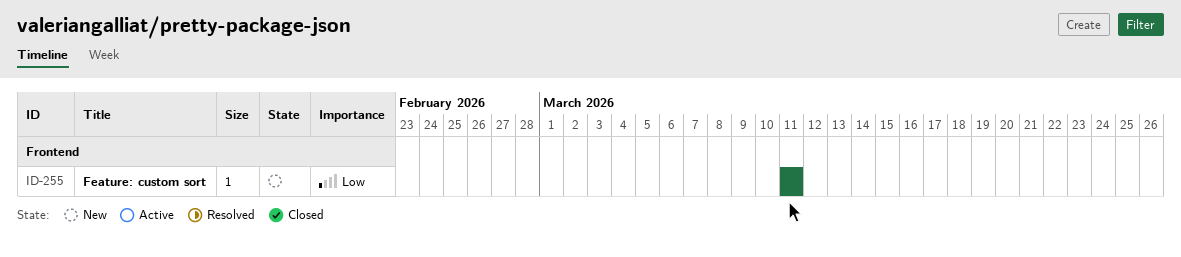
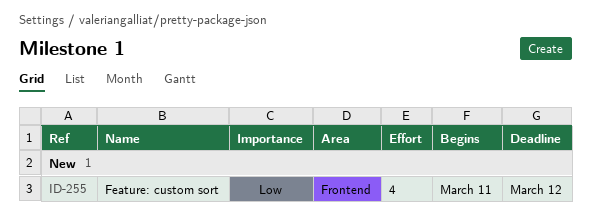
ID-255, estimate: 1 -> 4
ID-255, due: Mar 11 -> Mar 12

